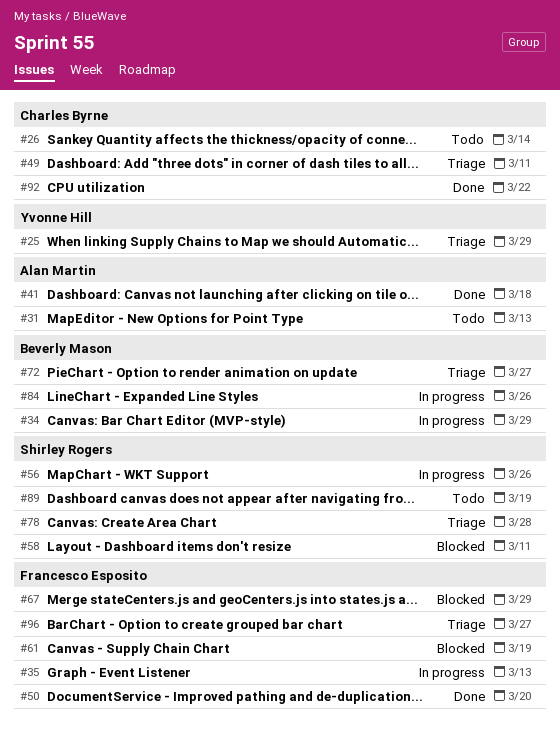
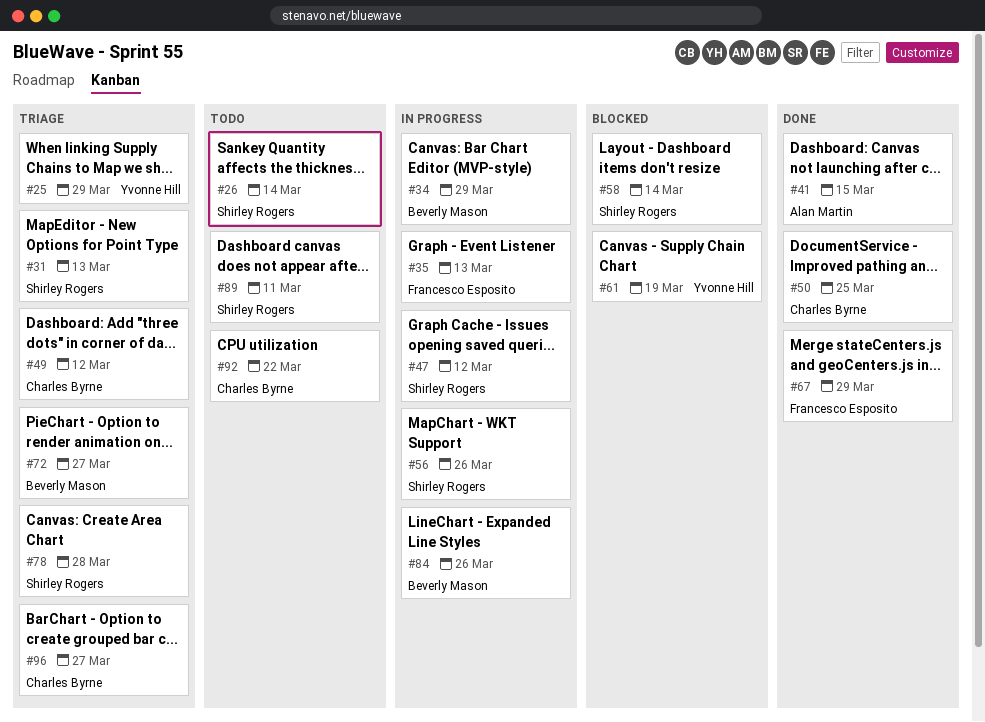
#26, owner: Charles Byrne -> Shirley Rogers
#31, status: Todo -> Triage
#31, owner: Alan Martin -> Shirley Rogers
#41, due: Mar 18 -> Mar 15
#47: none -> present
#49, due: Mar 11 -> Mar 12
#50, owner: Francesco Esposito -> Charles Byrne
#50, due: Mar 20 -> Mar 25
#58, due: Mar 11 -> Mar 14
#61, owner: Francesco Esposito -> Yvonne Hill
#67, status: Blocked -> Done
#89, due: Mar 19 -> Mar 11
#92, status: Done -> Todo
#96, owner: Francesco Esposito -> Charles Byrne

